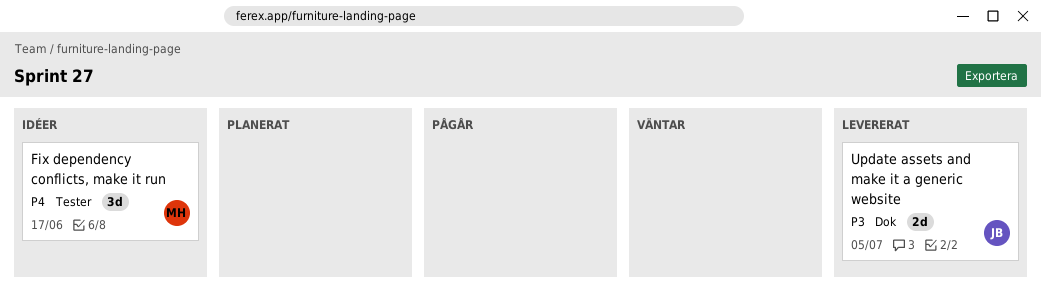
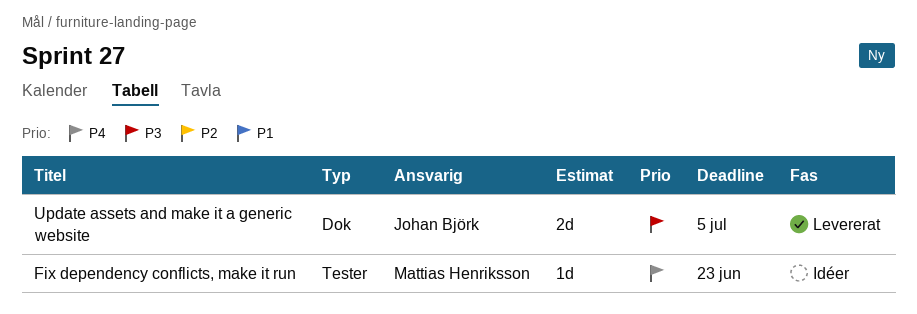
Fix dependency conflicts, make it run, estimate: 3d -> 1d
Fix dependency conflicts, make it run, due: Jun 17 -> Jun 23

